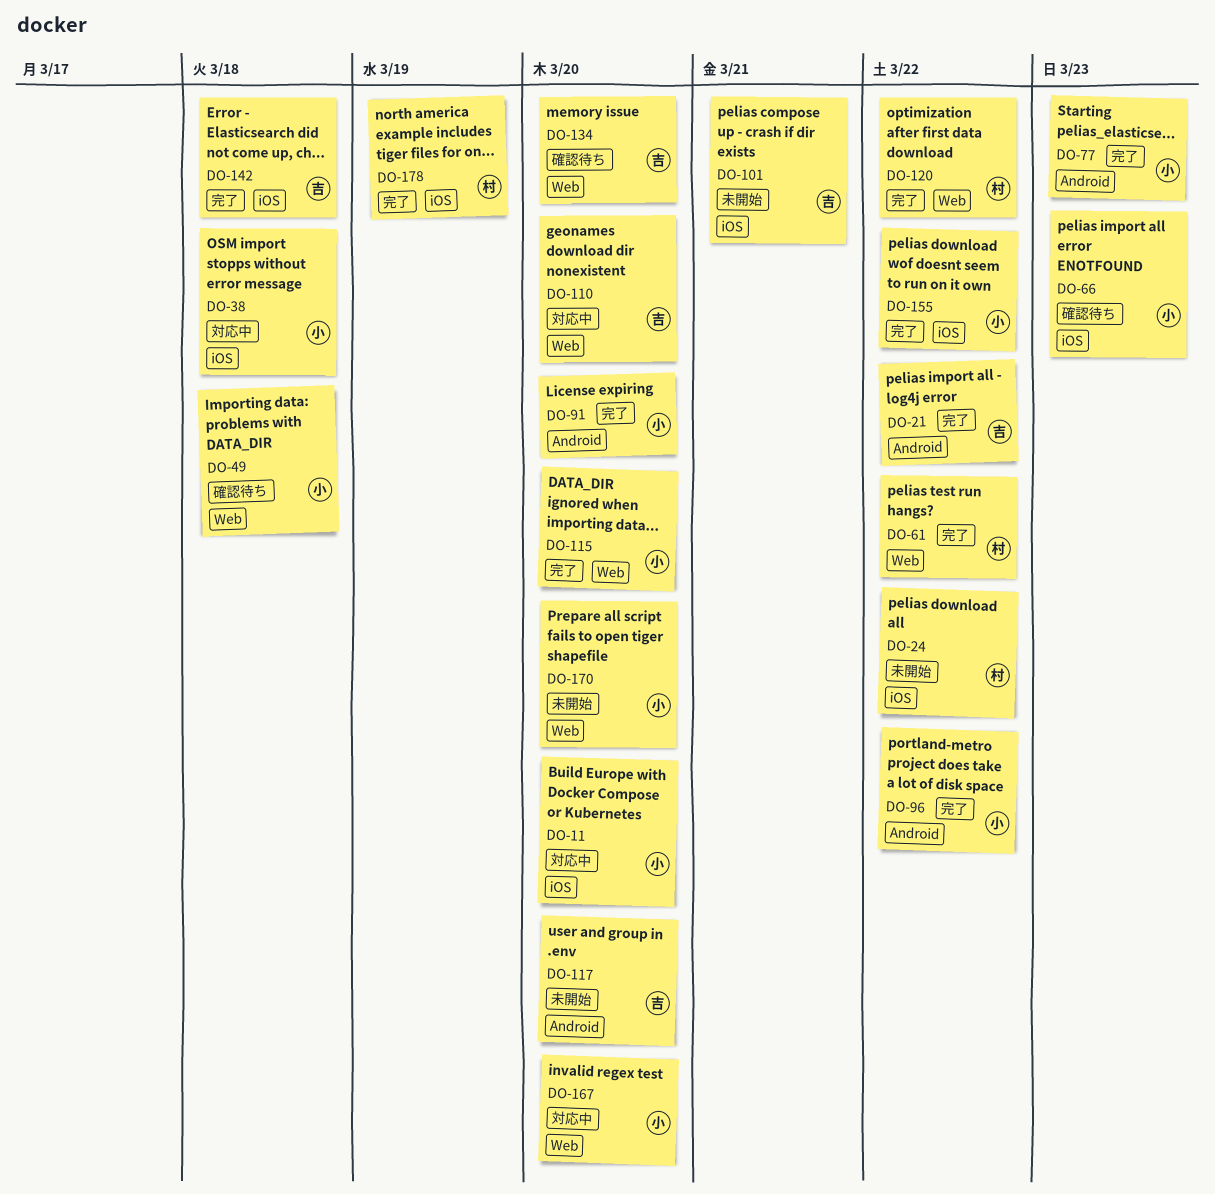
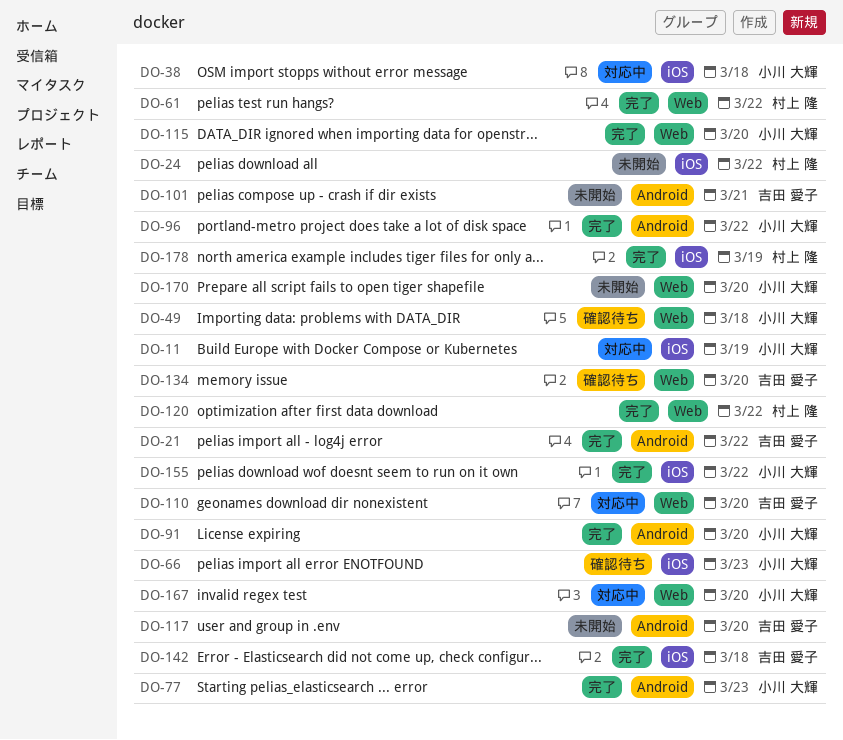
DO-11, due: Mar 20 -> Mar 19
DO-101, label: iOS -> Android

